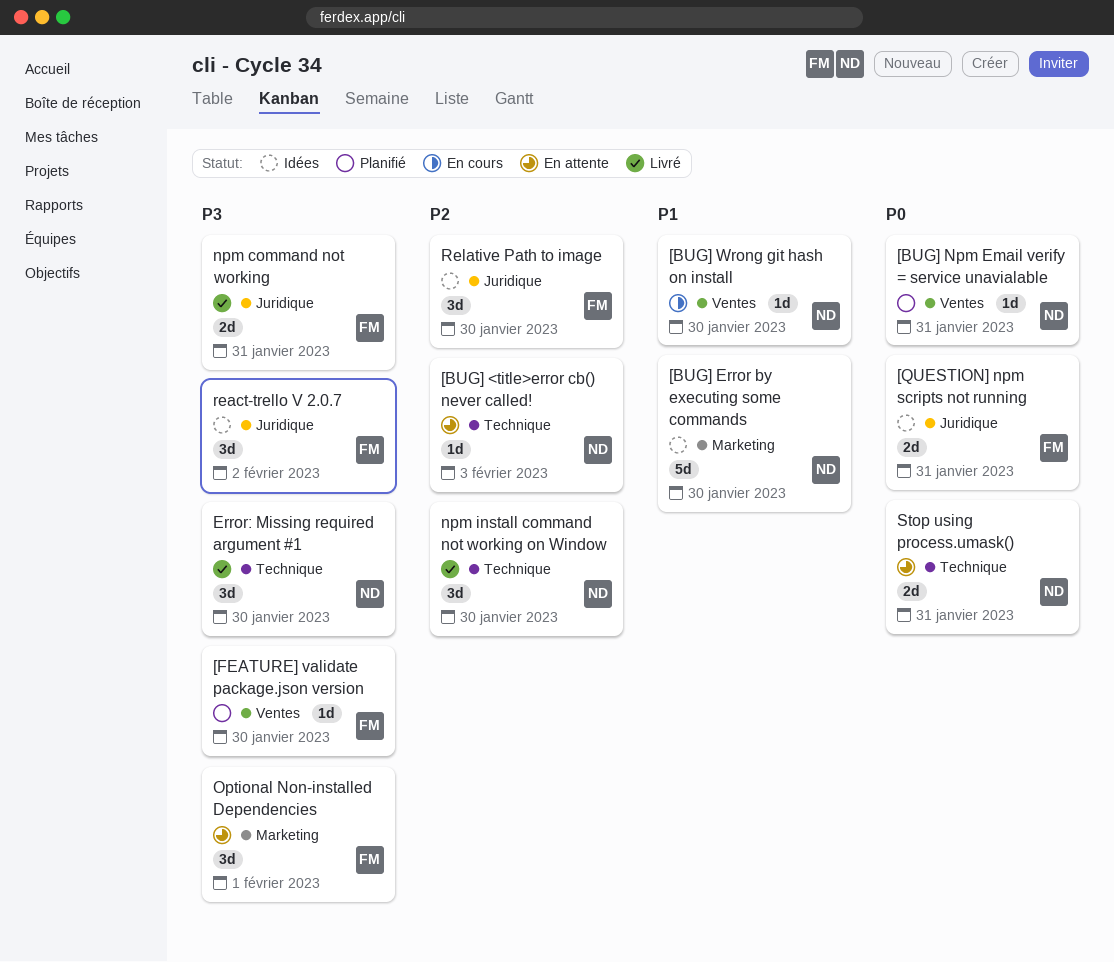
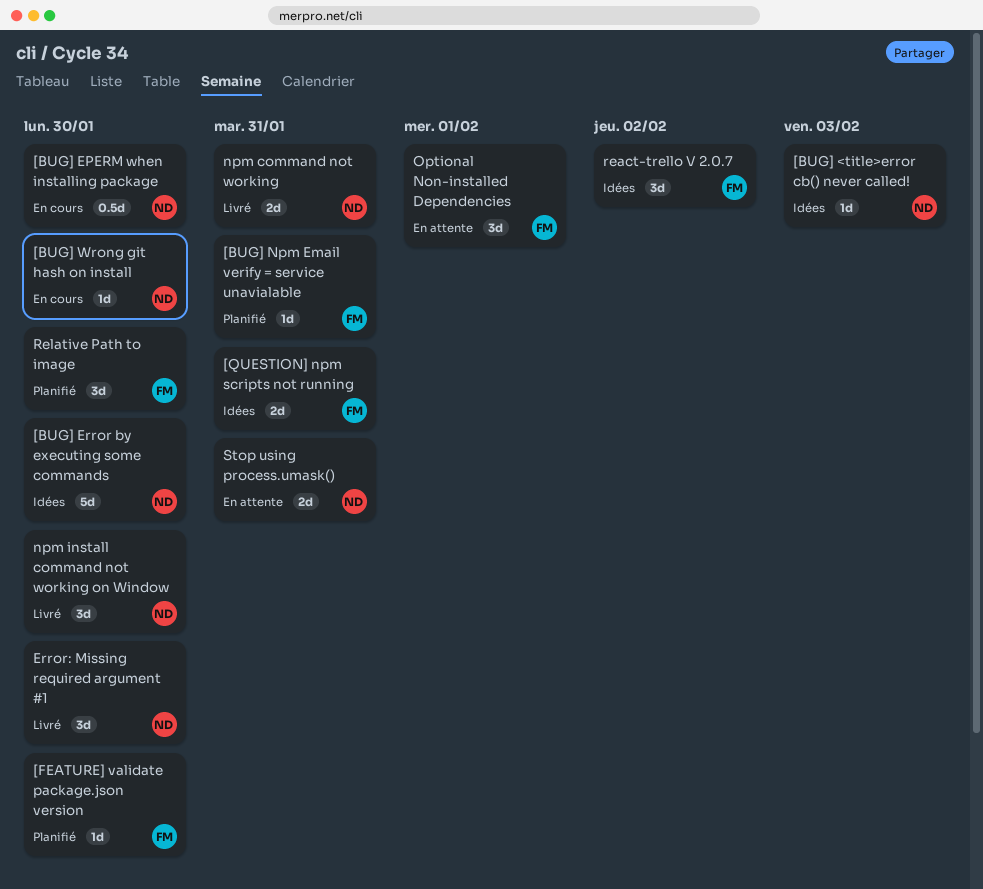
[BUG] <title>error cb() never called!, status: En attente -> Idées
[BUG] EPERM when installing package: none -> present
[BUG] Npm Email verify = service unavialable, owner: ND -> FM
npm command not working, owner: FM -> ND
Relative Path to image, status: Idées -> Planifié

